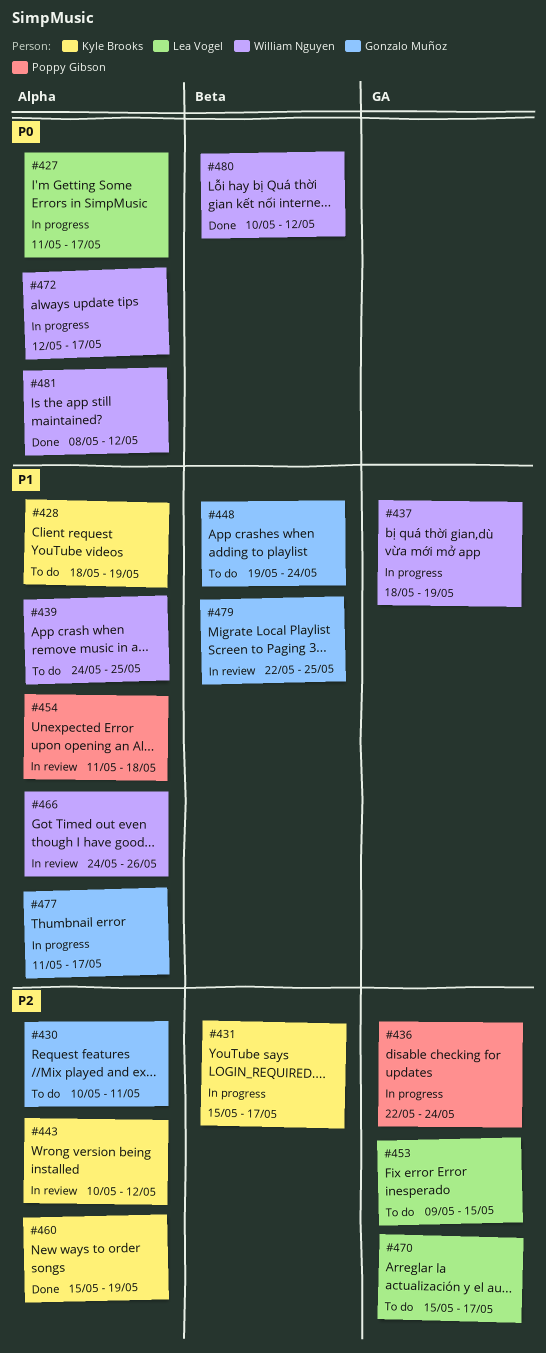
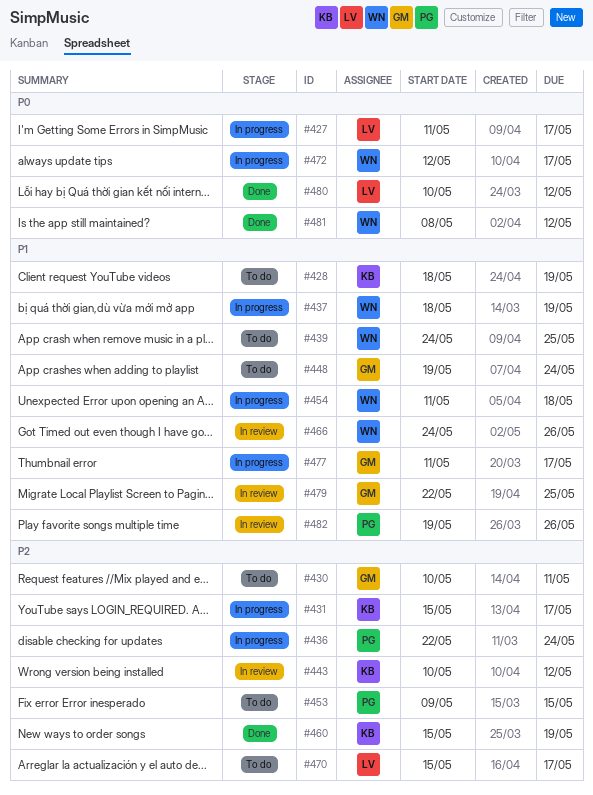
#453, owner: Lea Vogel -> Poppy Gibson
#454, status: In review -> In progress
#454, owner: Poppy Gibson -> William Nguyen
#480, owner: William Nguyen -> Lea Vogel
#482: none -> present

